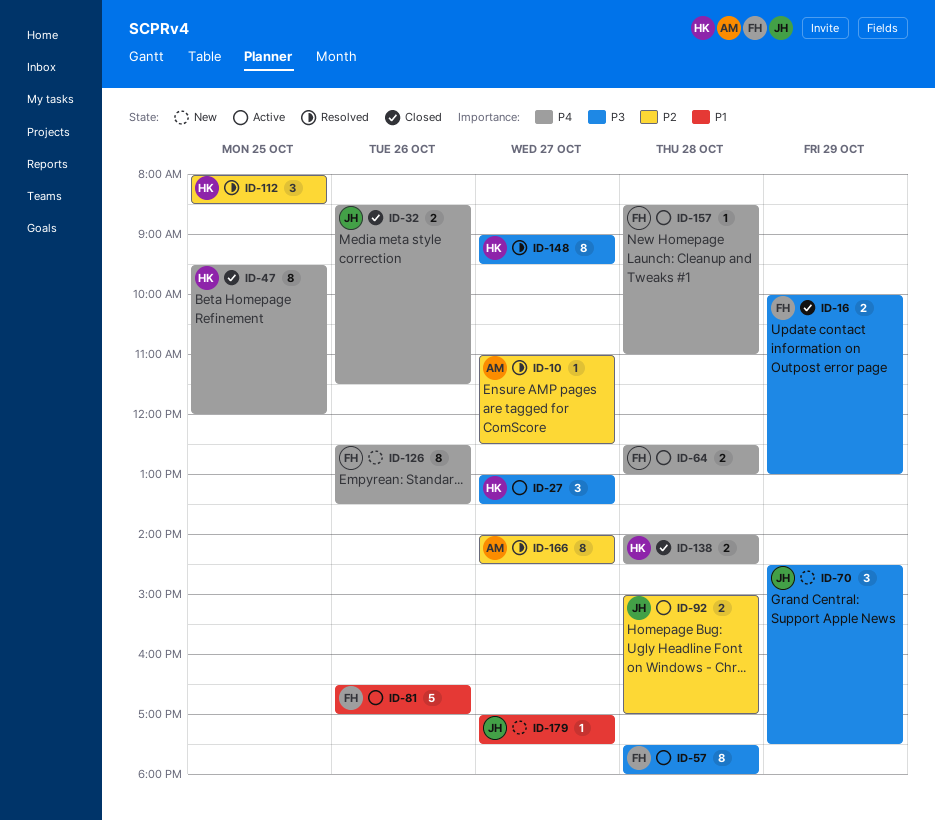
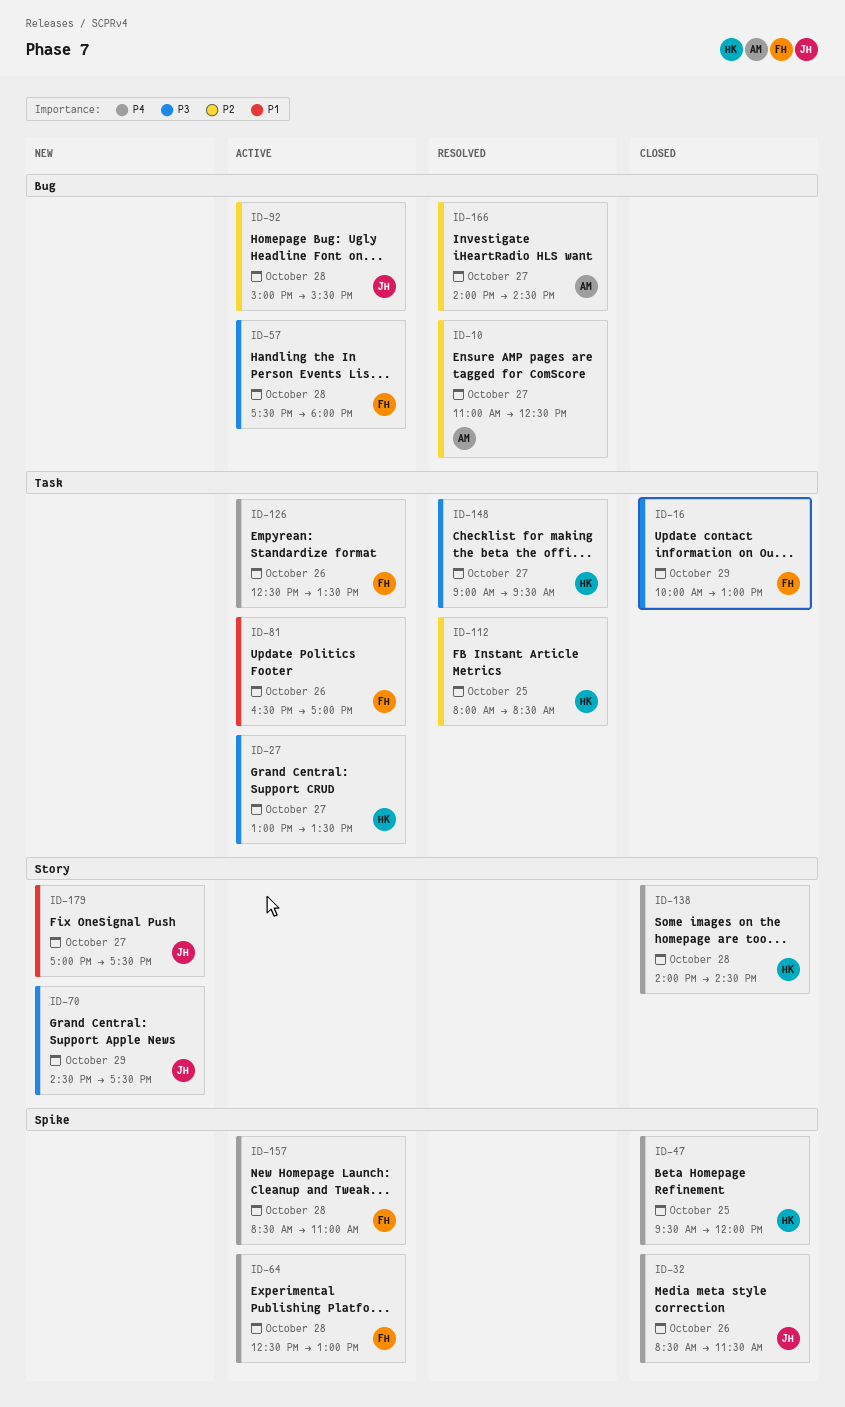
ID-92, ends: 17:00 -> 15:30
ID-126, status: New -> Active

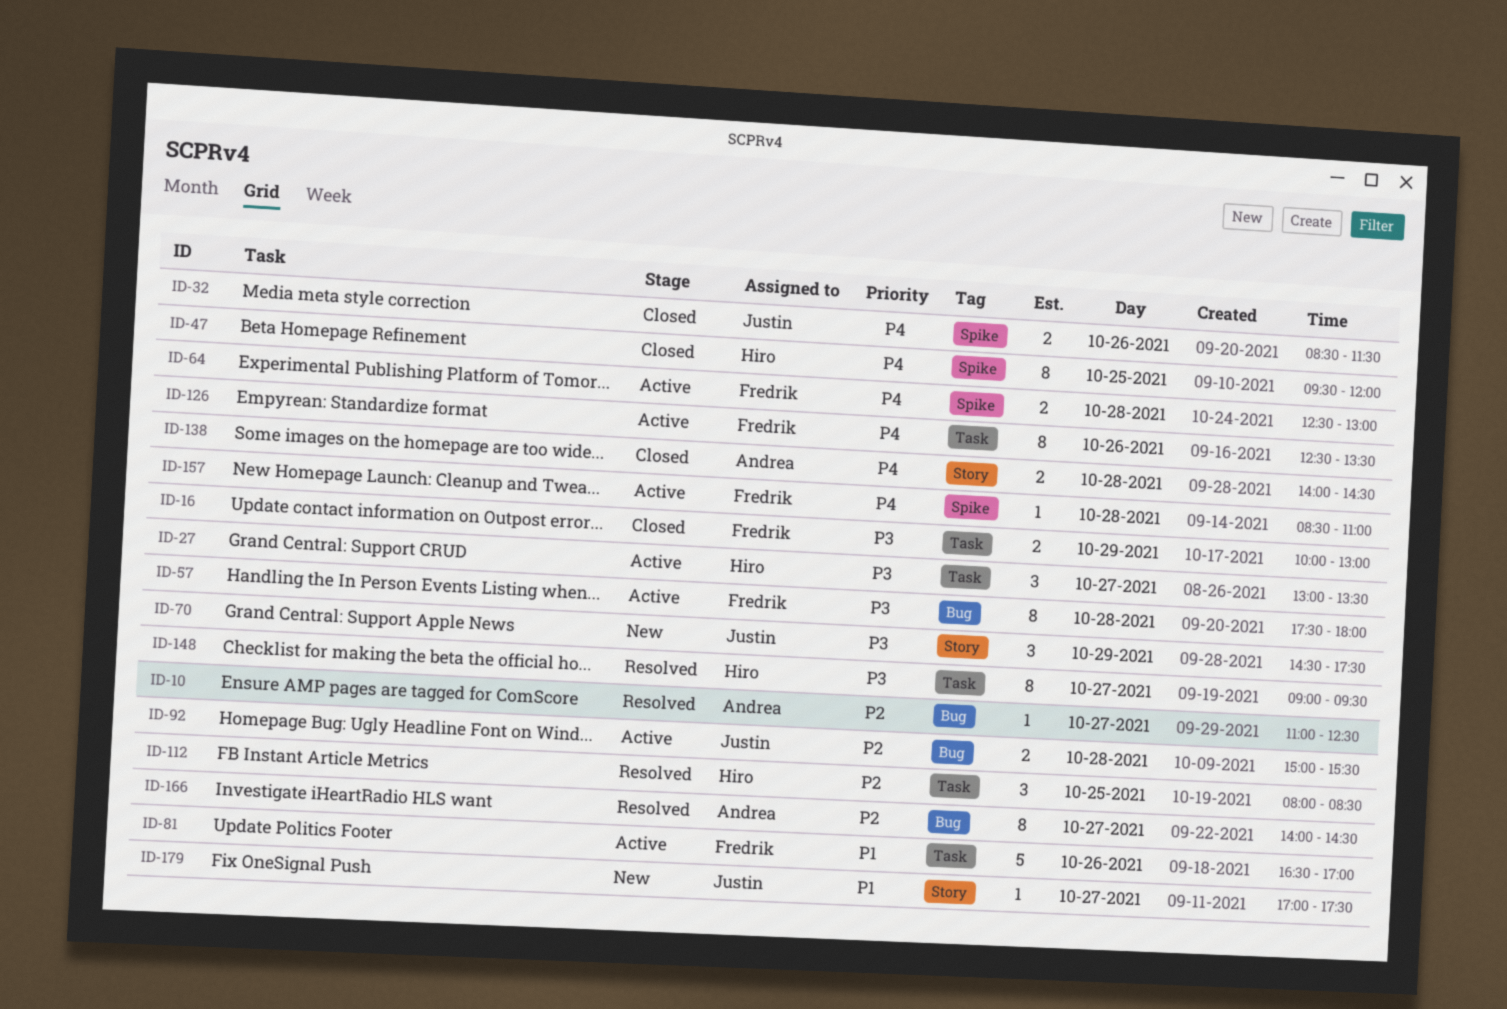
ID-138, owner: Hiro -> Andrea

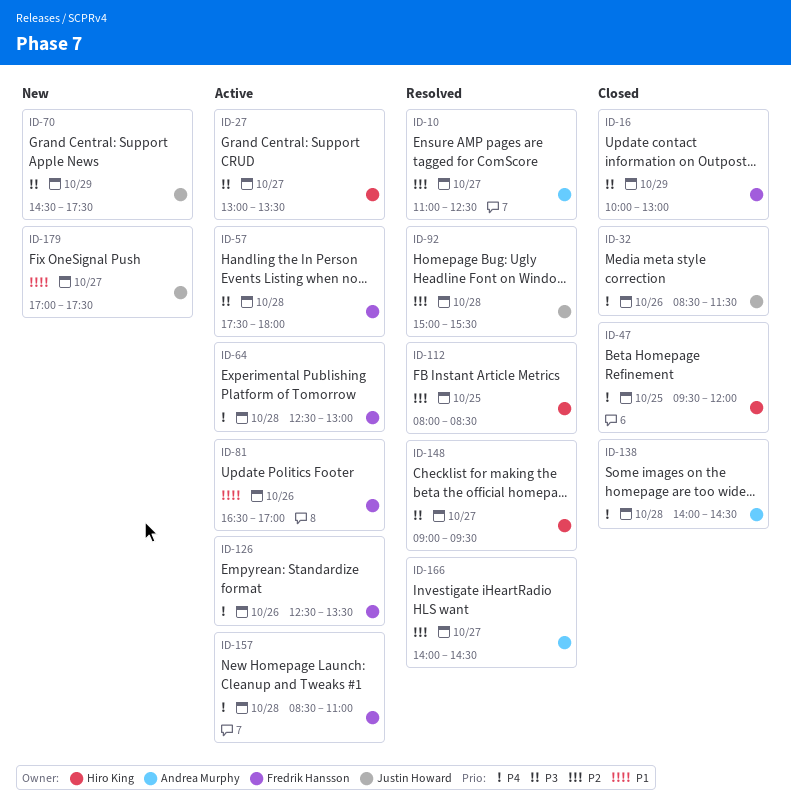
ID-92, status: Active -> Resolved

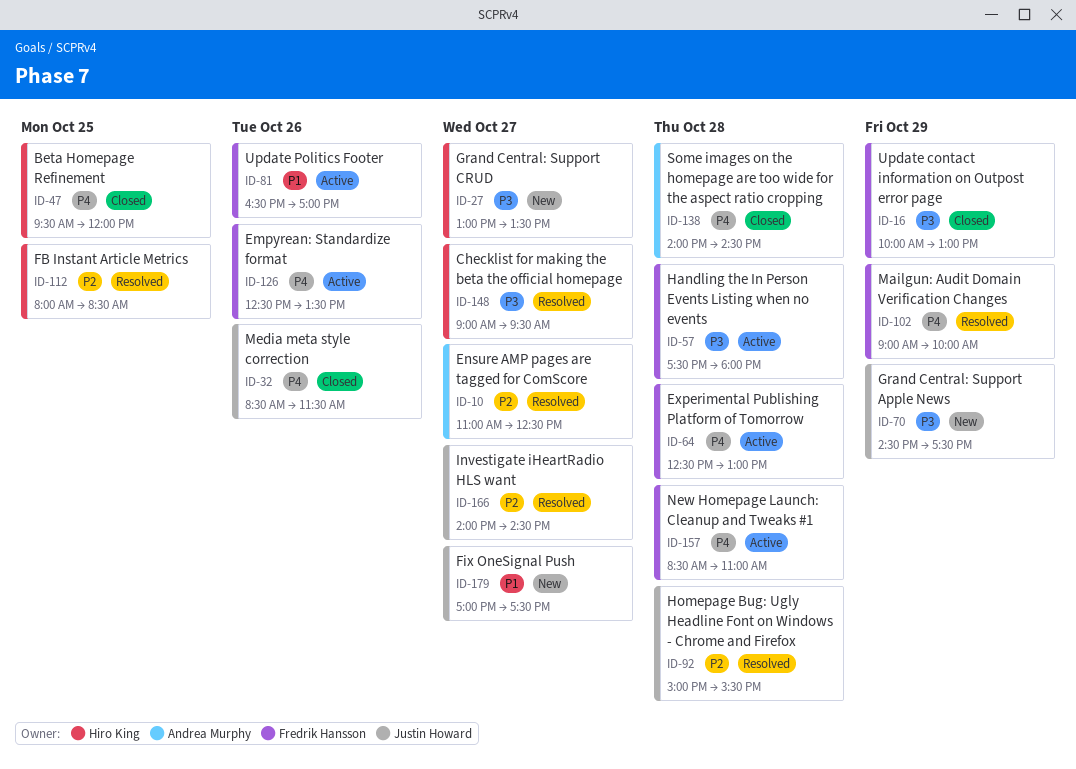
ID-27, status: Active -> New
ID-102: none -> present
ID-166, owner: Andrea Murphy -> Justin Howard

